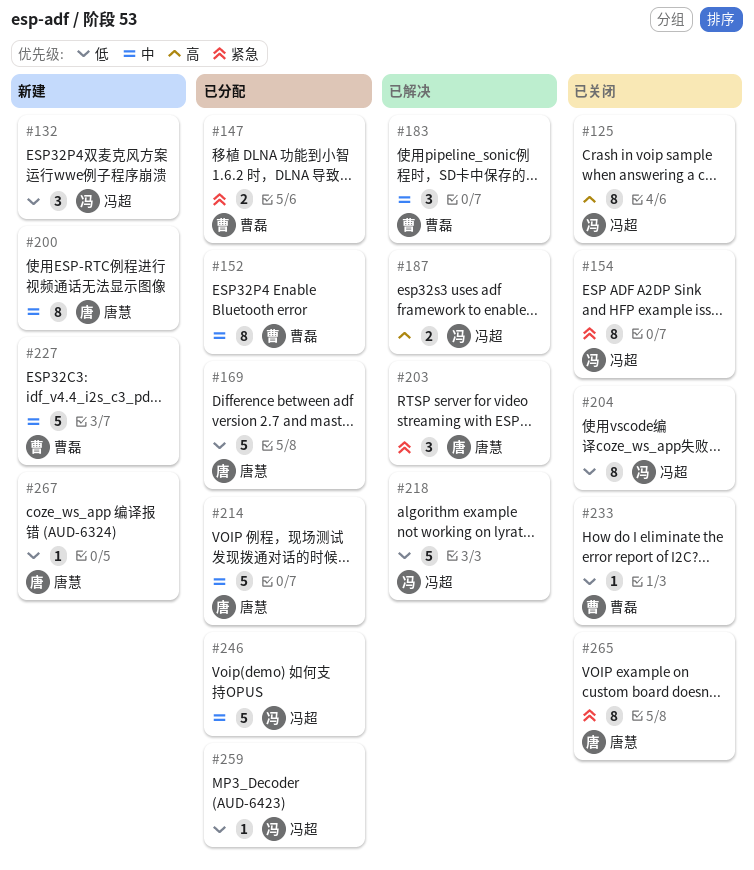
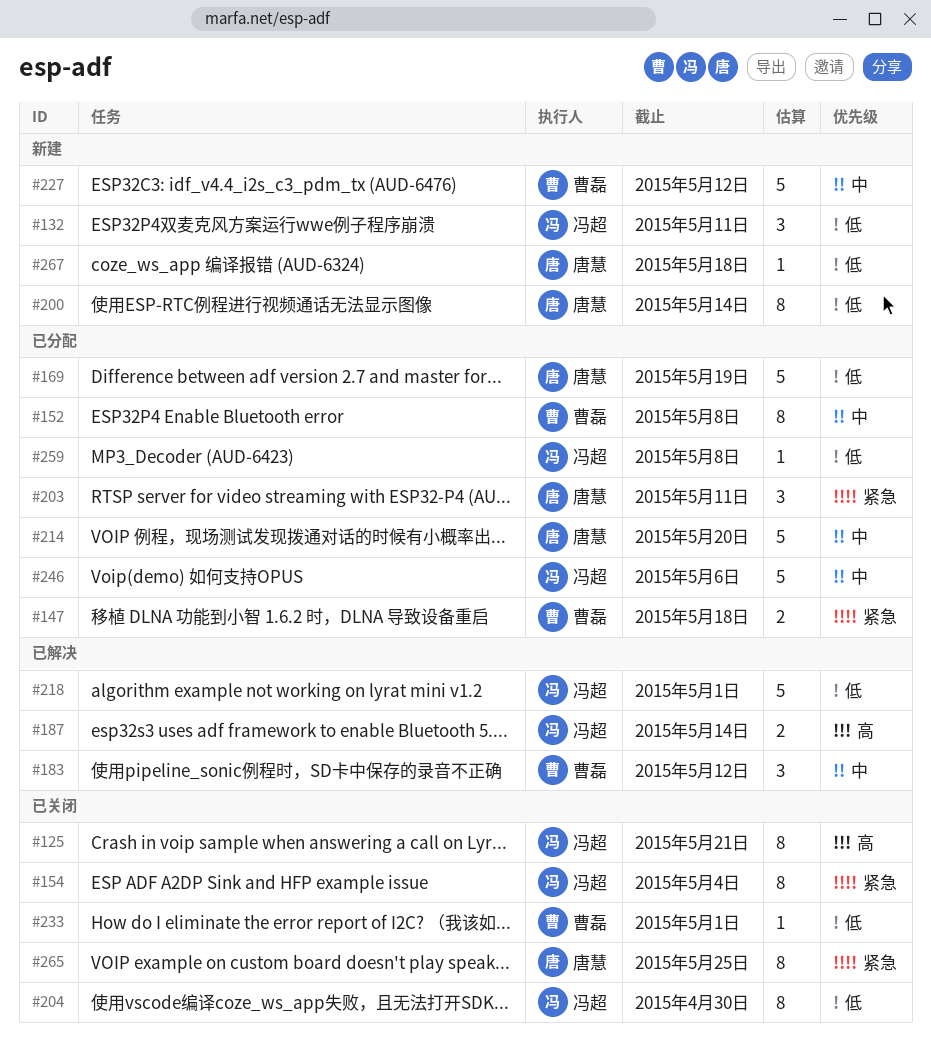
#200, priority: 中 -> 低
#203, status: 已解决 -> 已分配

